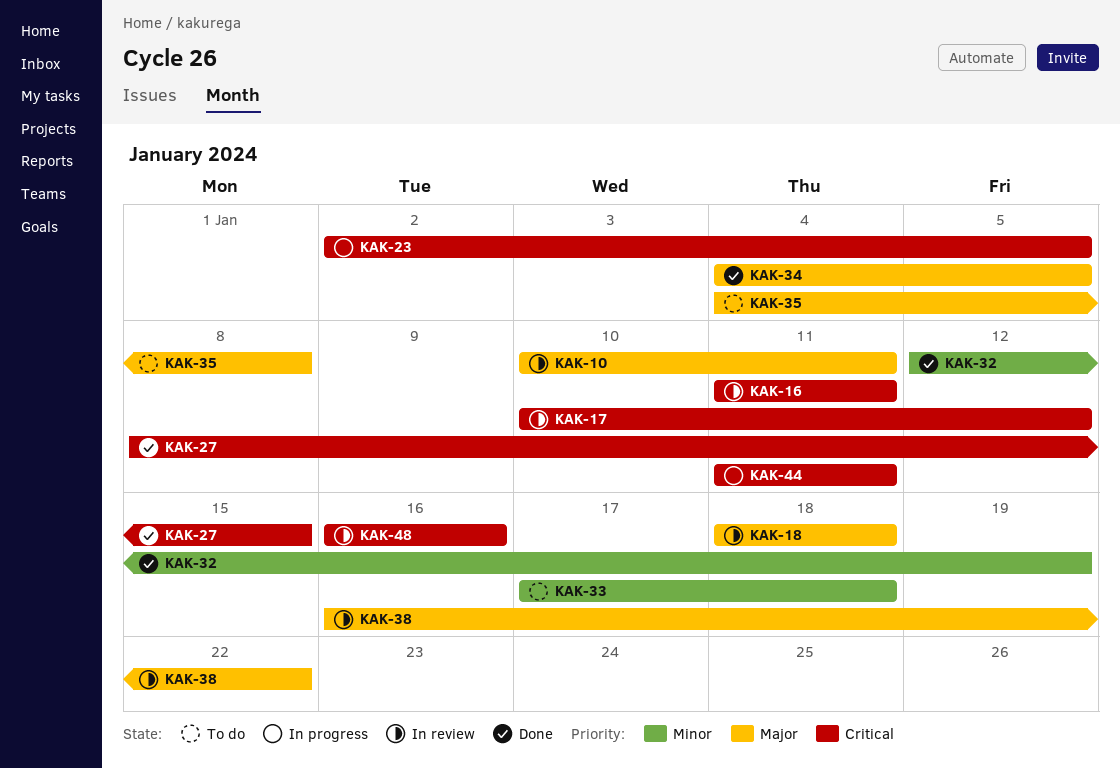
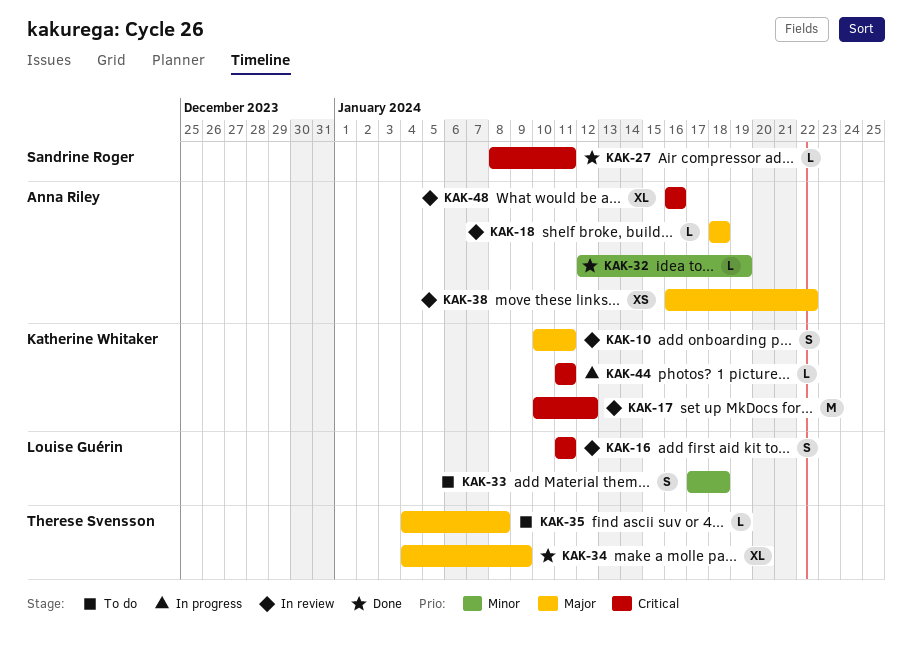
KAK-23: present -> none
KAK-27, due: Jan 15 -> Jan 11
KAK-34, due: Jan 5 -> Jan 9

